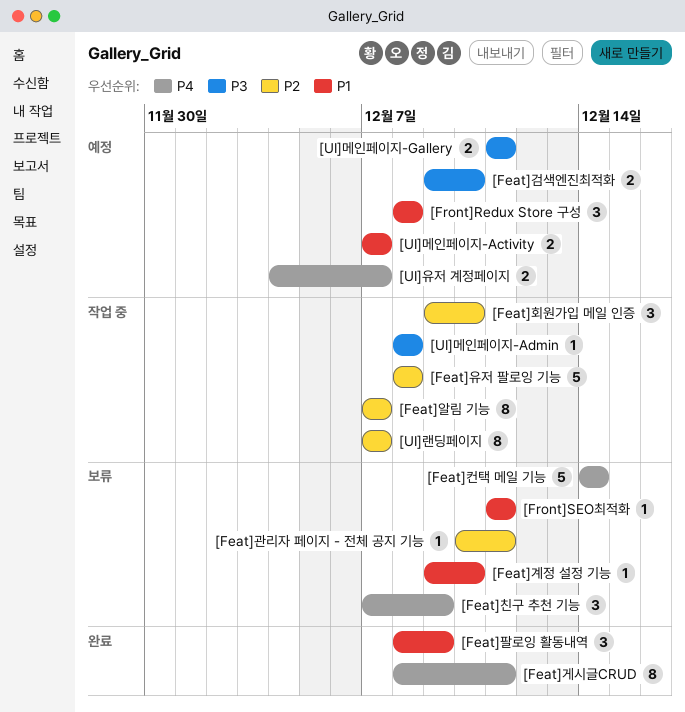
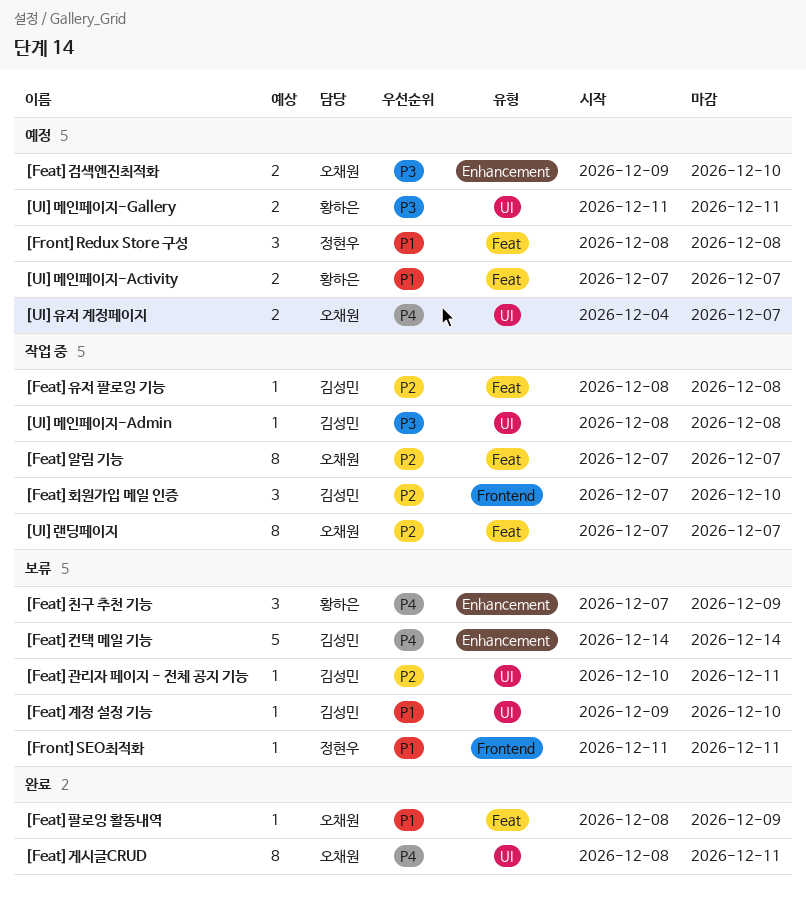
[Feat]유저 팔로잉 기능, estimate: 5 -> 1
[Feat]팔로잉 활동내역, estimate: 3 -> 1
[Feat]회원가입 메일 인증, start: Dec 9 -> Dec 7

